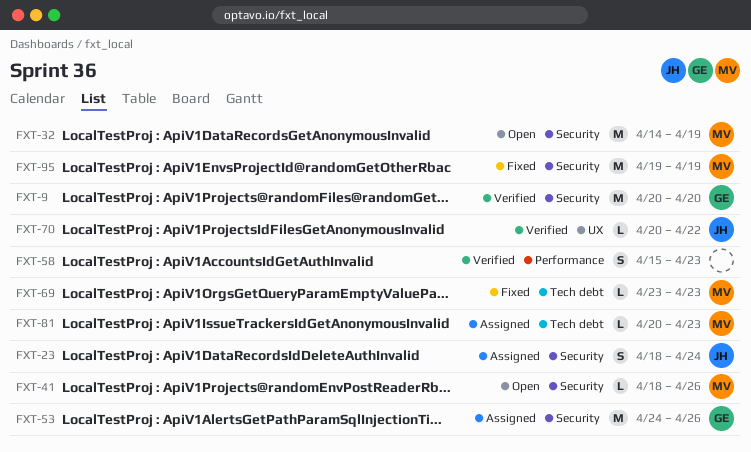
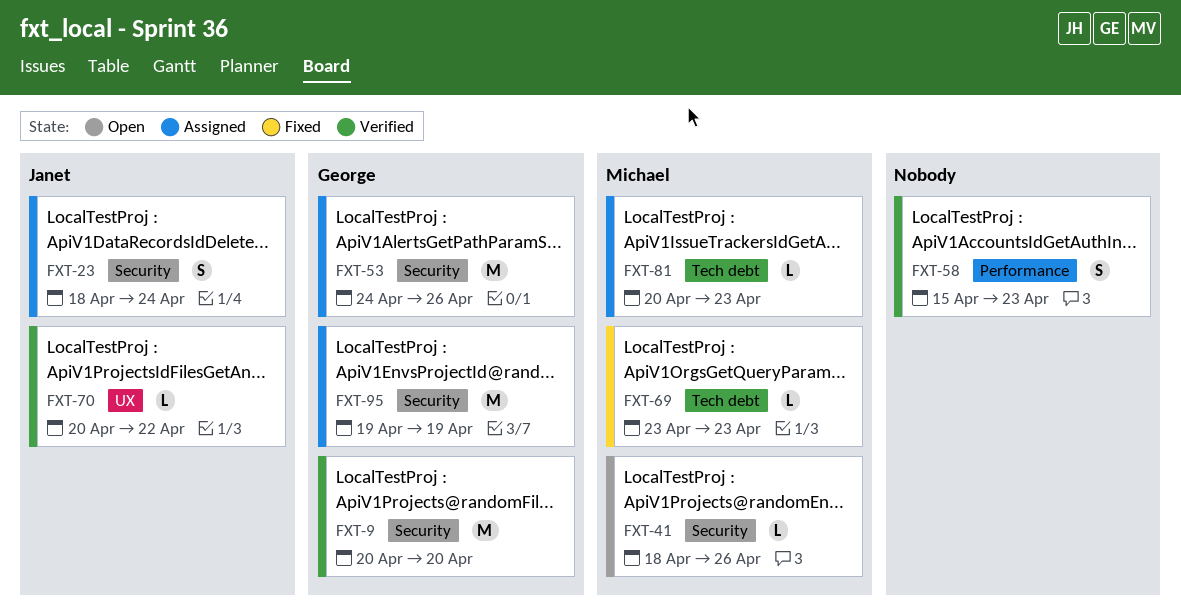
FXT-32: present -> none
FXT-95, status: Fixed -> Assigned
FXT-95, owner: Michael -> George

